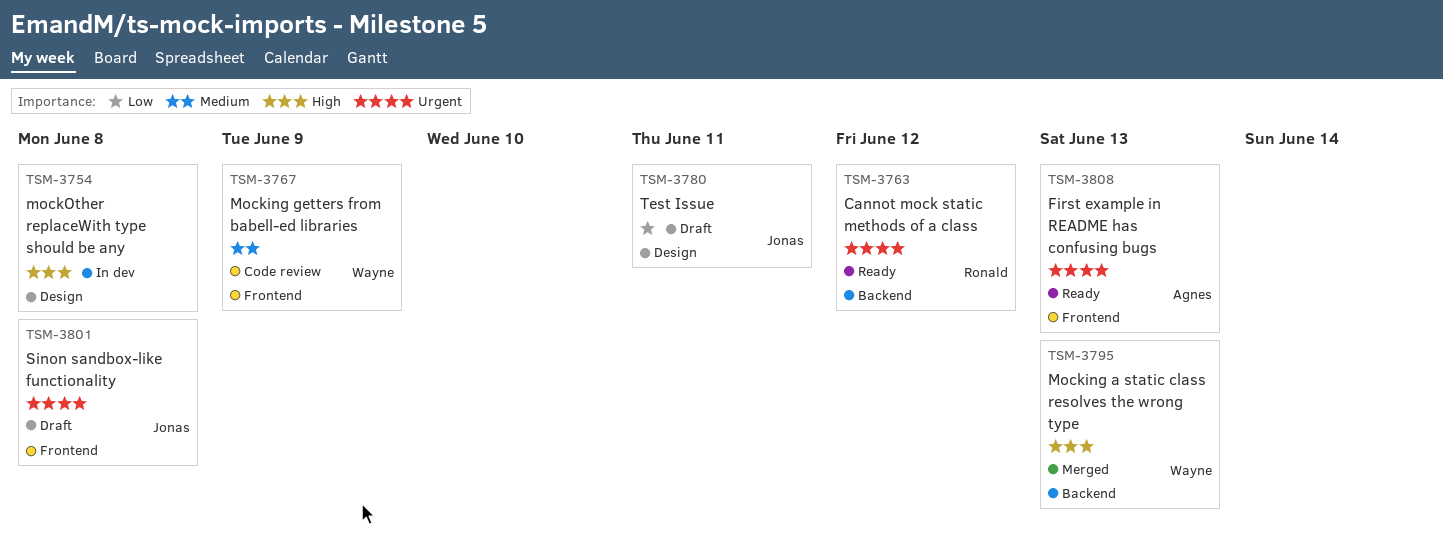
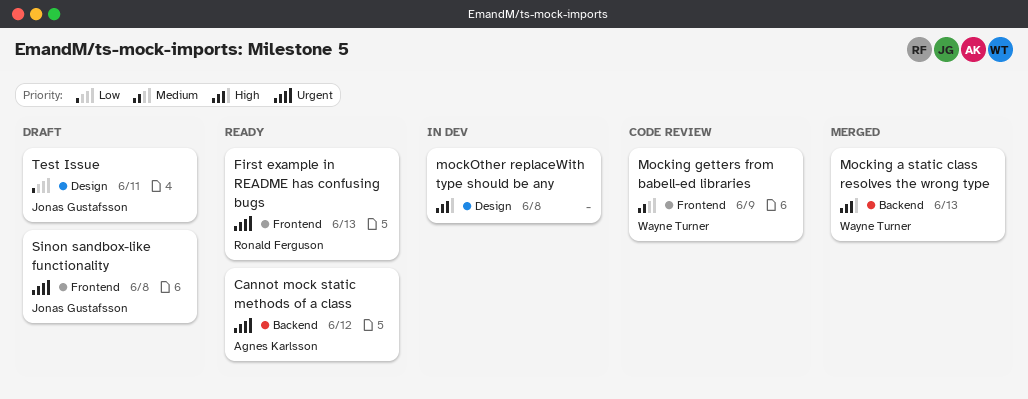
Cannot mock static methods of a class, owner: Ronald Ferguson -> Agnes Karlsson
First example in README has confusing bugs, owner: Agnes Karlsson -> Ronald Ferguson

